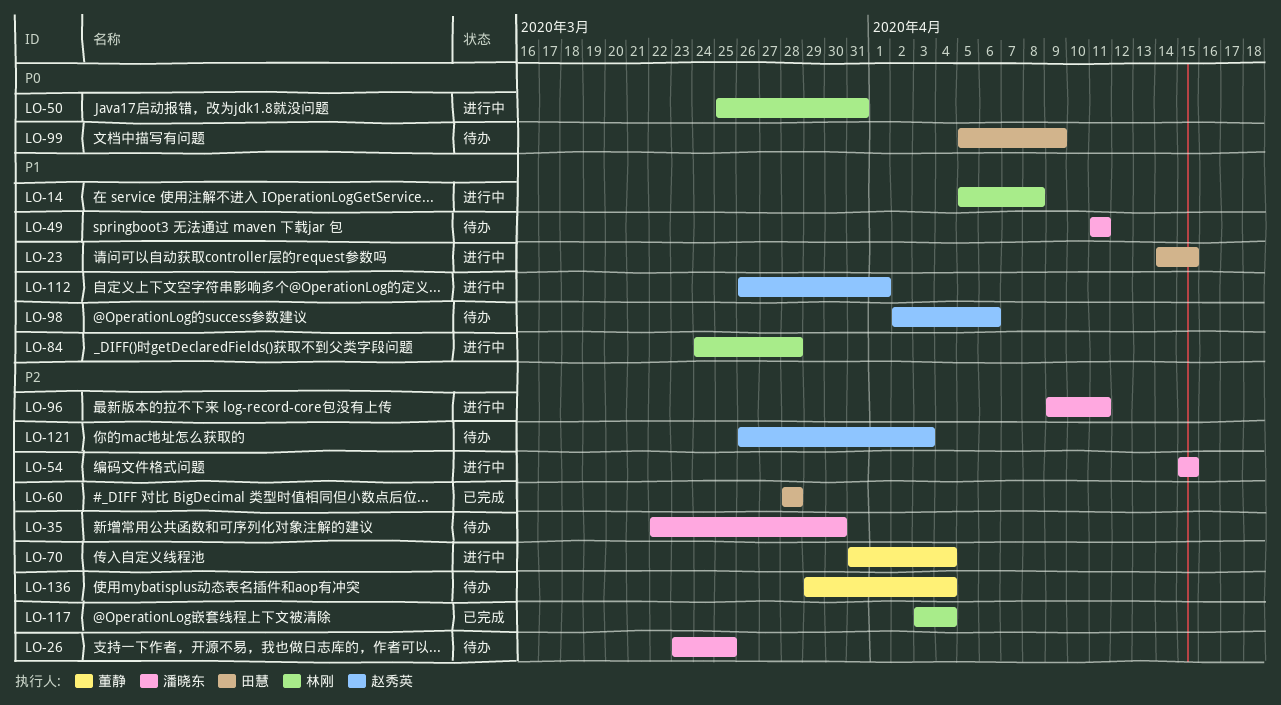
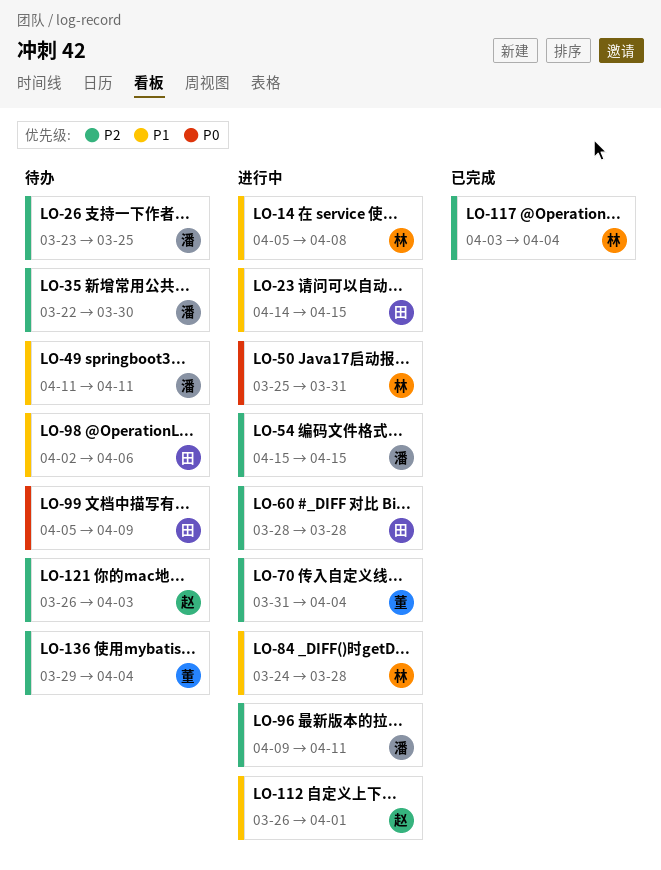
LO-60, status: 已完成 -> 进行中
LO-98, owner: 赵秀英 -> 田慧

